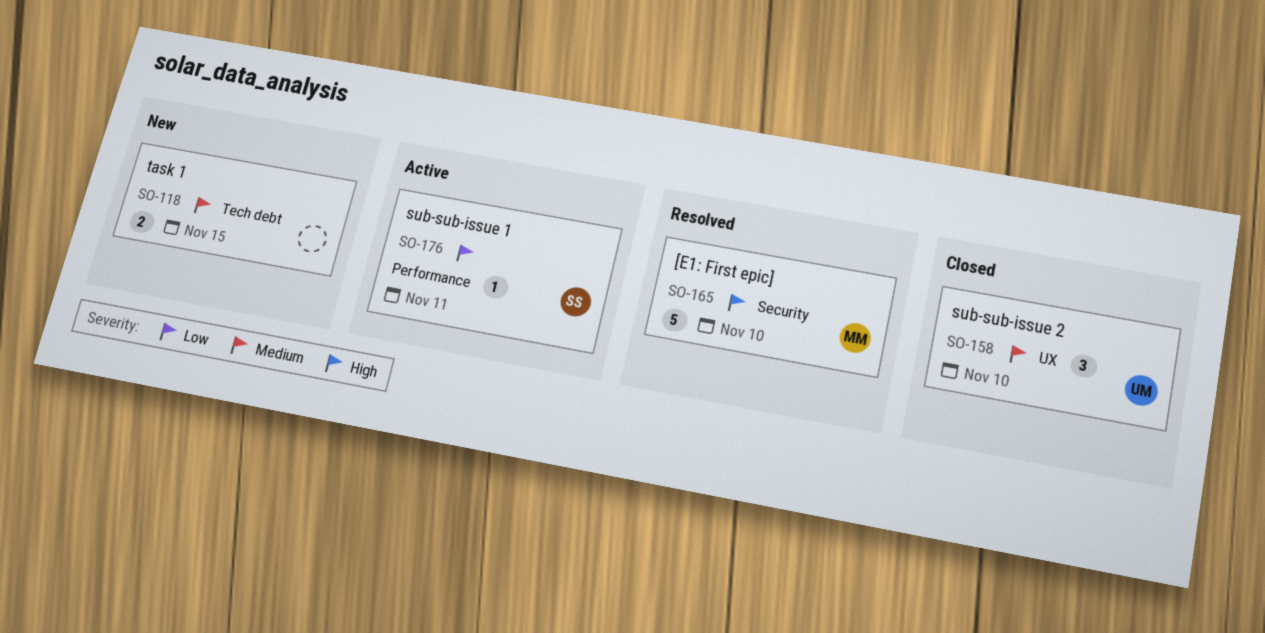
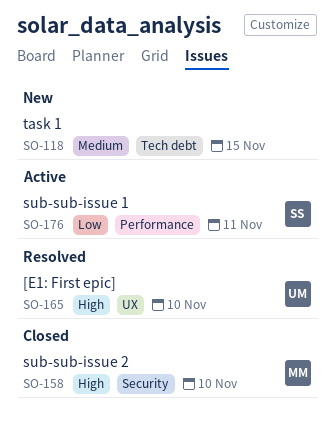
SO-158, owner: UM -> MM
SO-158, priority: Medium -> High
SO-158, label: UX -> Security
SO-165, owner: MM -> UM
SO-165, label: Security -> UX

